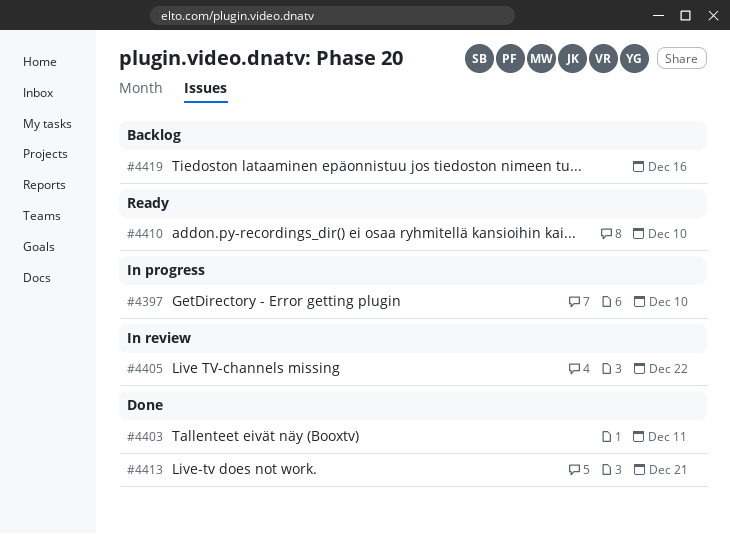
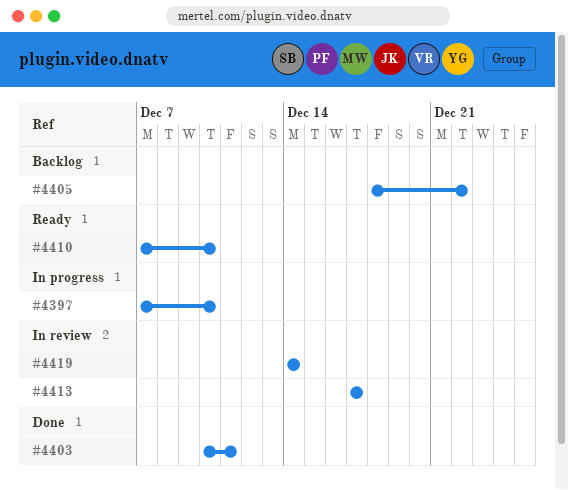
#4405, status: In review -> Backlog
#4413, status: Done -> In review
#4413, due: Dec 21 -> Dec 17
#4419, status: Backlog -> In review
#4419, due: Dec 16 -> Dec 14

